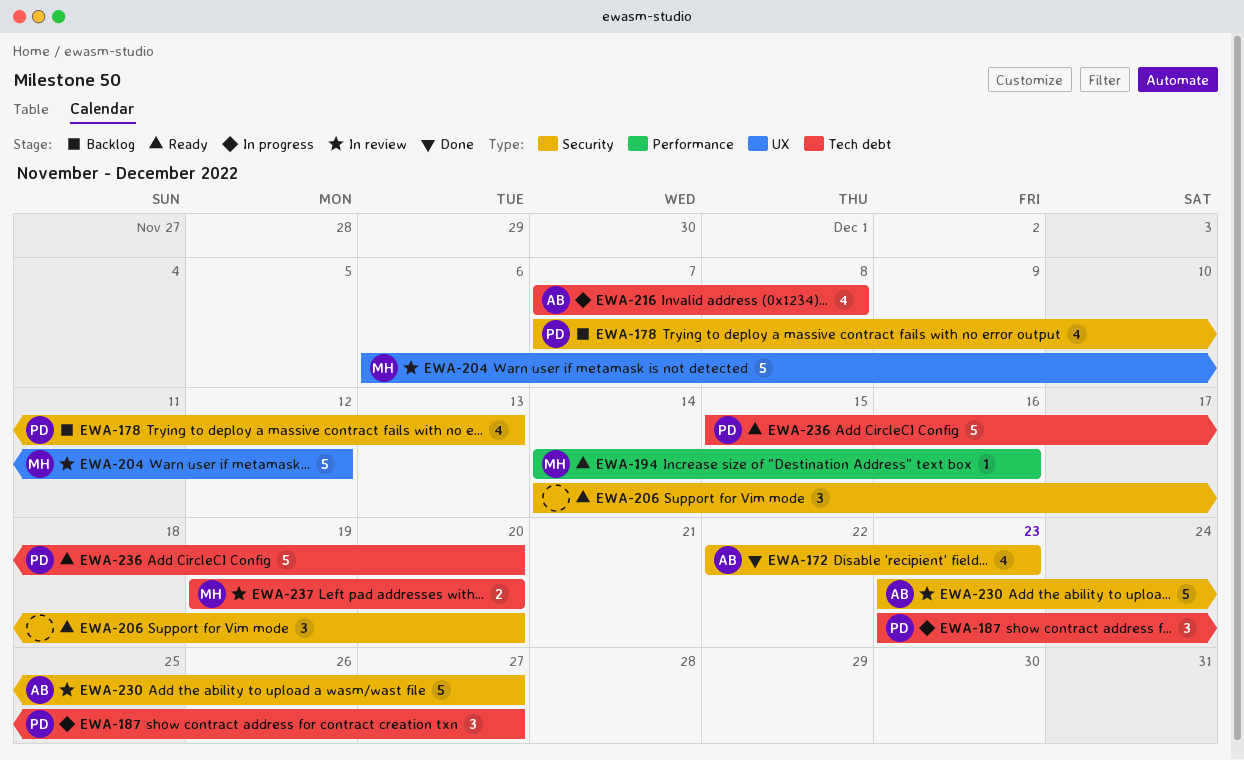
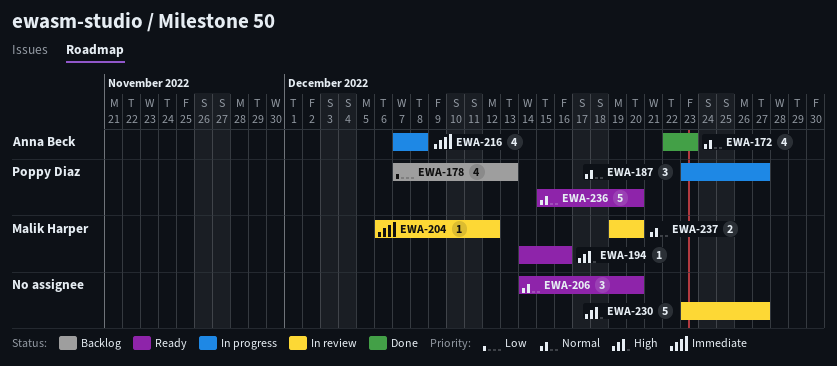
EWA-204, estimate: 5 -> 1
EWA-230, owner: Anna Beck -> none

